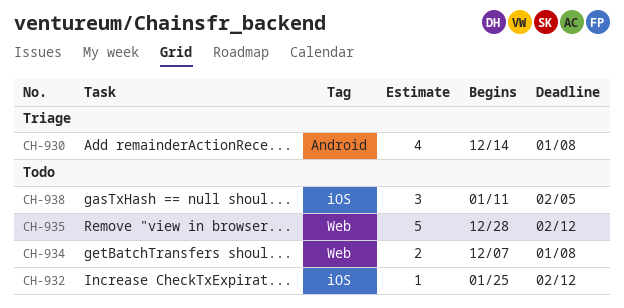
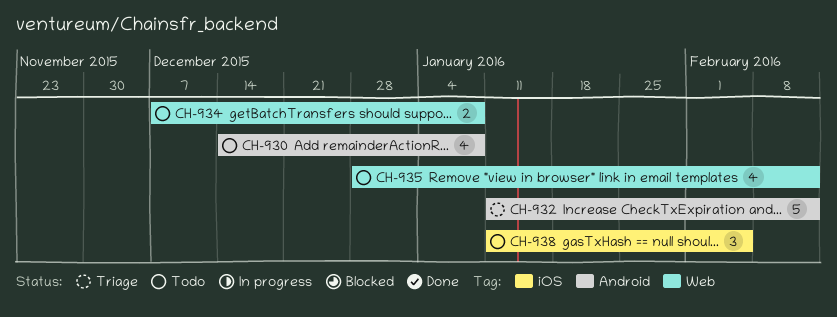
CH-930, status: Triage -> Todo
CH-932, status: Todo -> Triage
CH-932, label: iOS -> Android
CH-932, estimate: 1 -> 5
CH-932, start: Jan 25 -> Jan 11
CH-935, estimate: 5 -> 4

